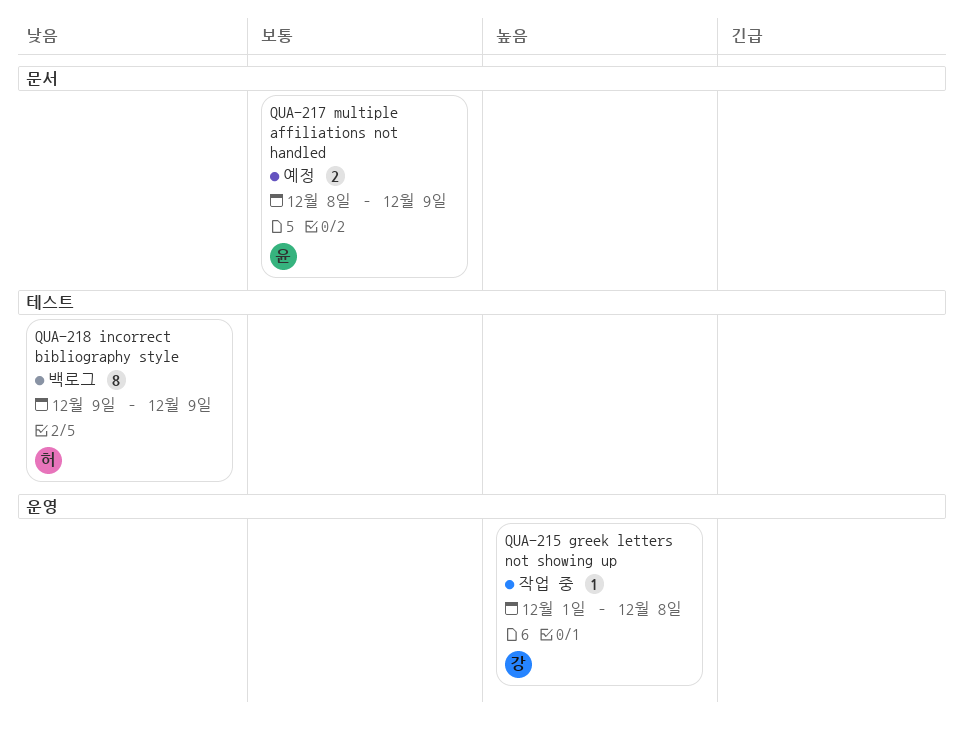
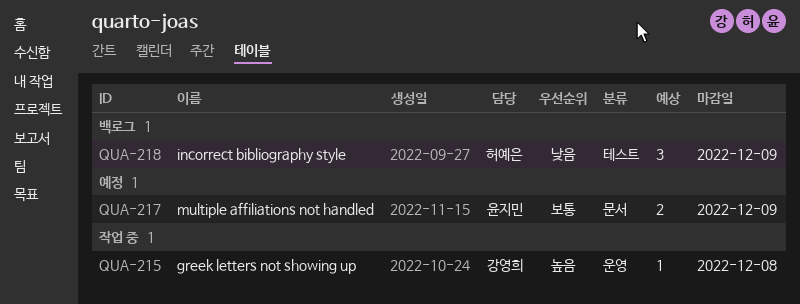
QUA-218, estimate: 8 -> 3

